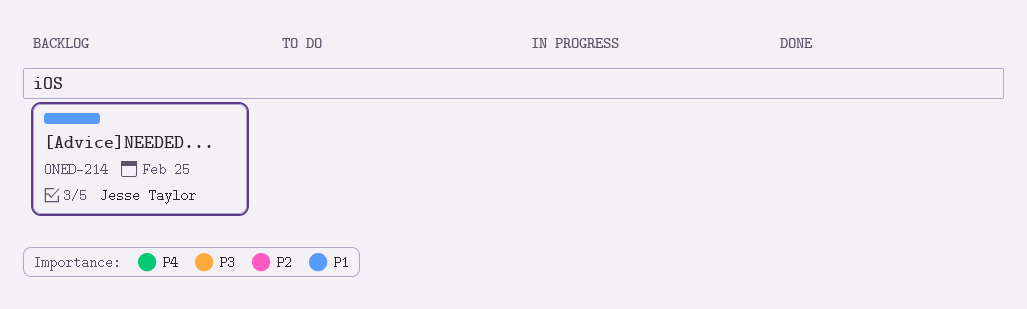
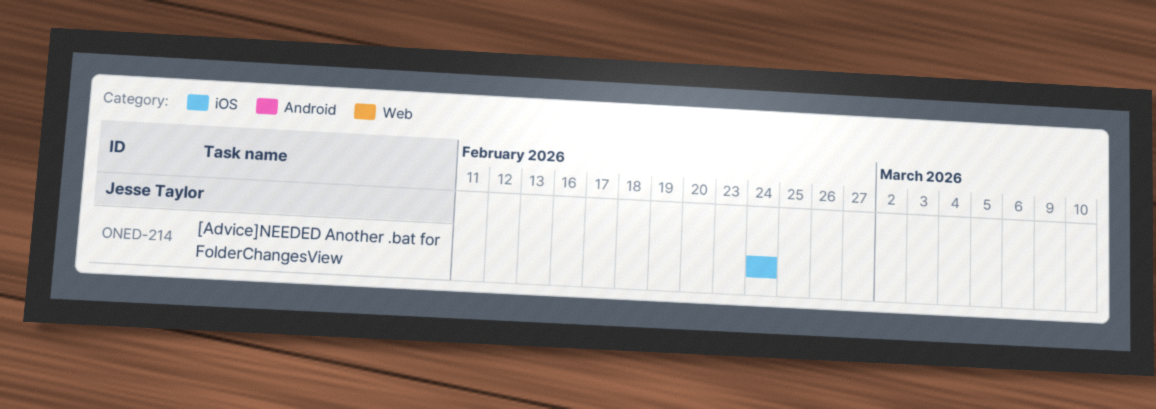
ONED-214, due: Feb 25 -> Feb 24

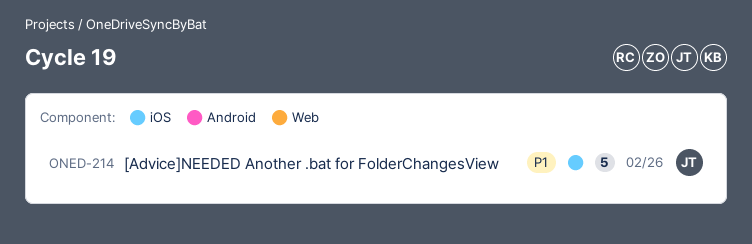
ONED-214, due: Feb 24 -> Feb 26

